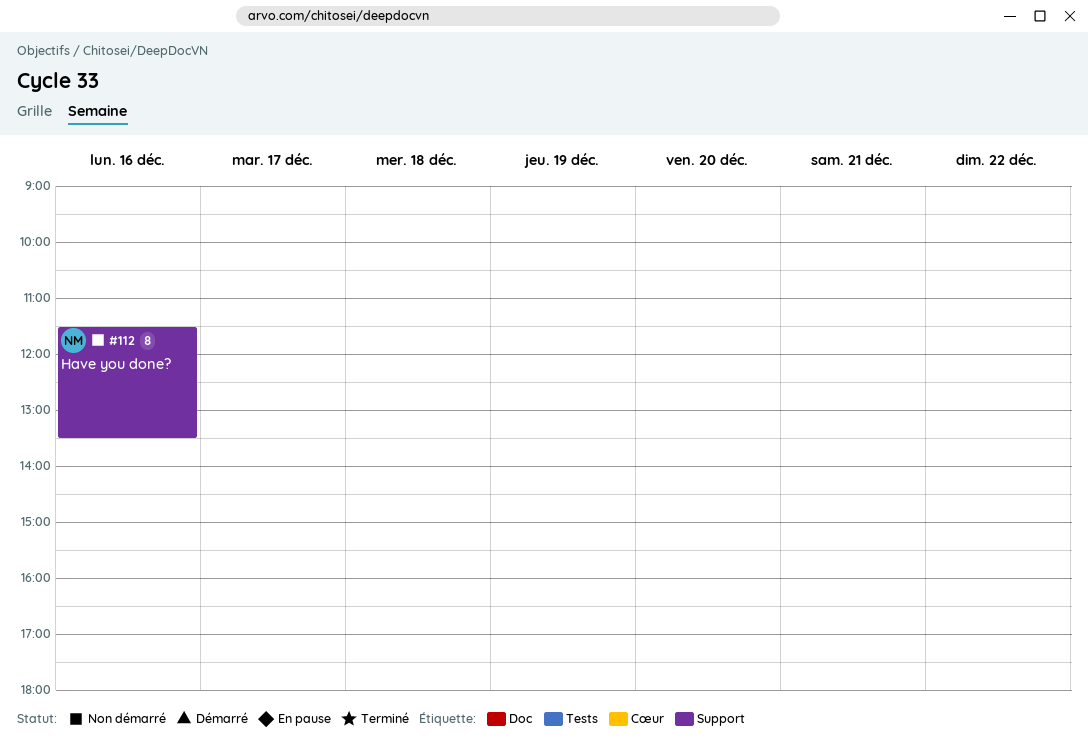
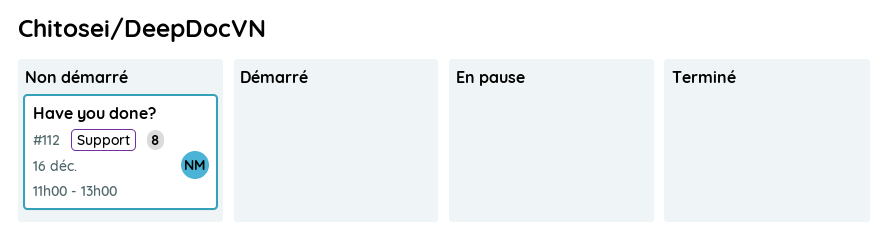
#112, begins: 11:30 -> 11:00
#112, ends: 13:30 -> 13:00

